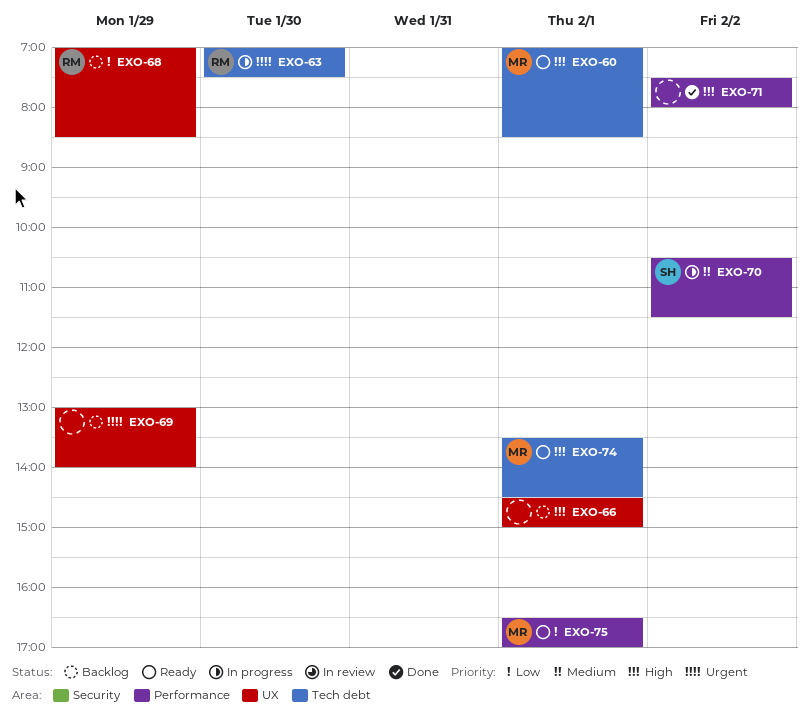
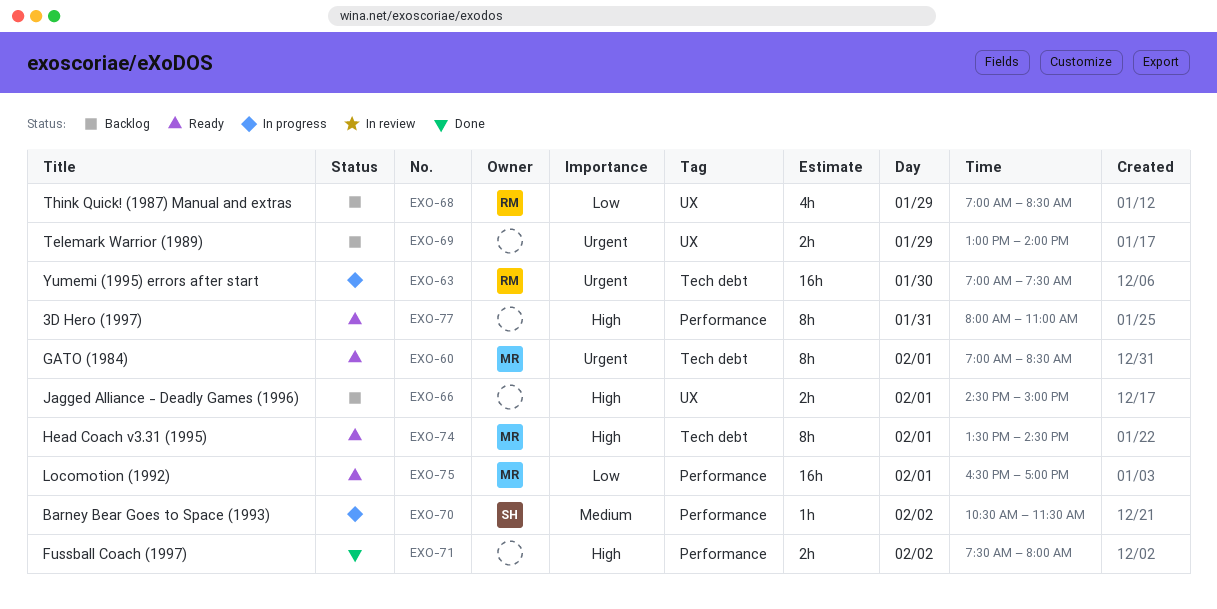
EXO-60, priority: High -> Urgent
EXO-77: none -> present

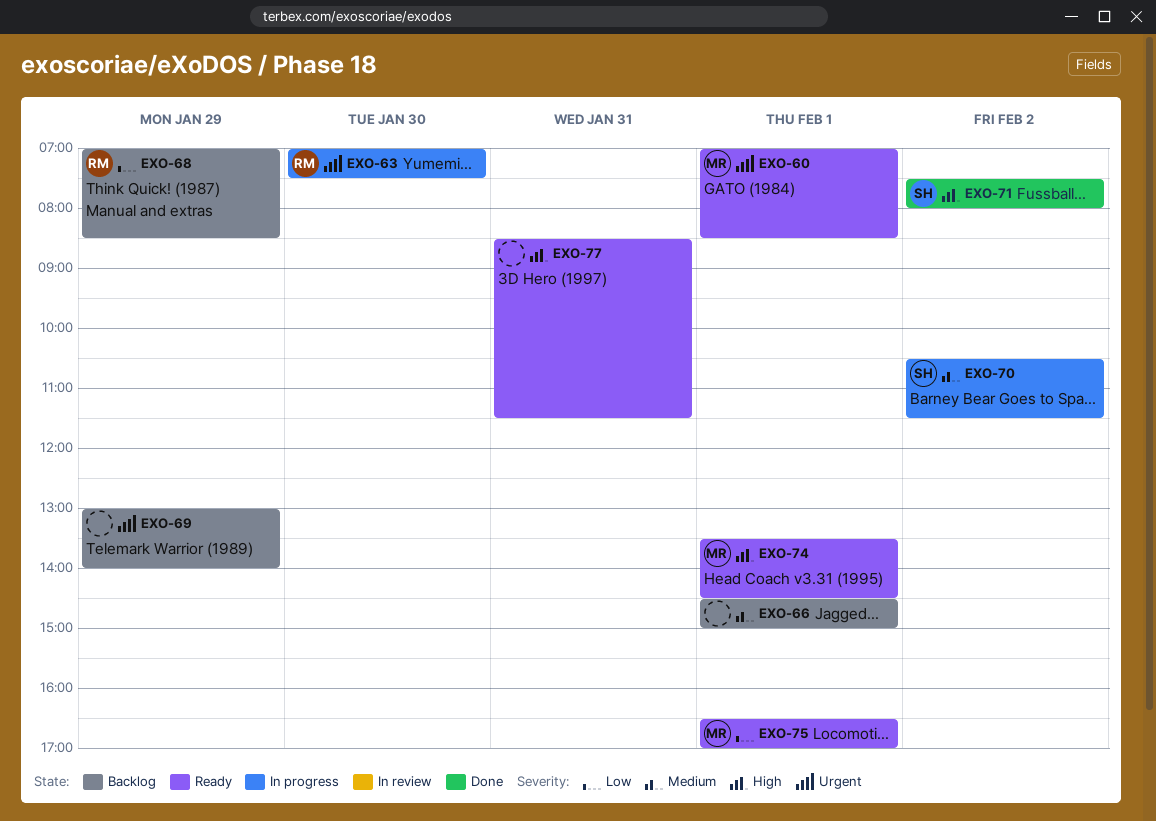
EXO-66, priority: High -> Medium
EXO-71, owner: none -> SH
EXO-77, begins: 08:00 -> 08:30
EXO-77, ends: 11:00 -> 11:30

